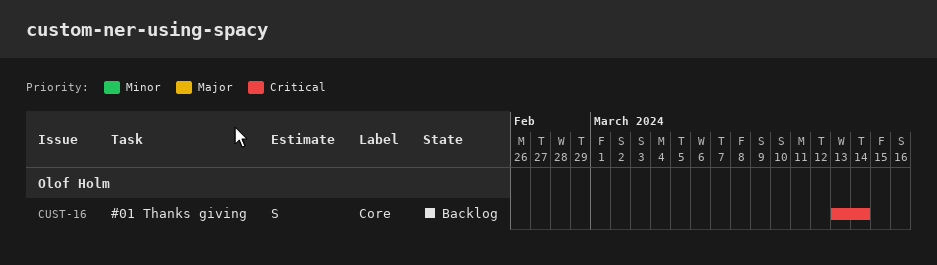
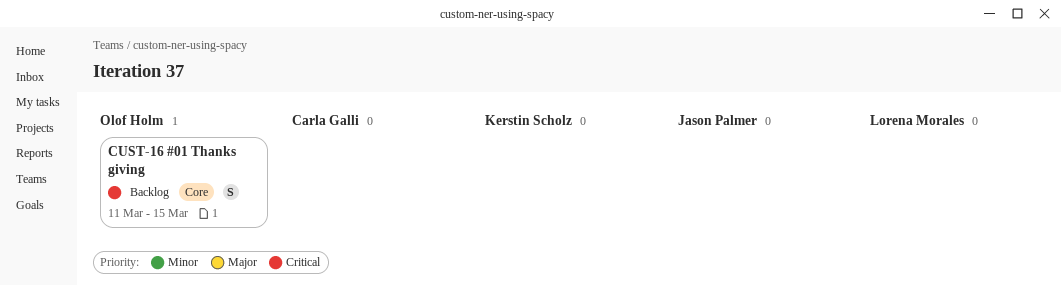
CUST-16, start: Mar 13 -> Mar 11
CUST-16, due: Mar 14 -> Mar 15

